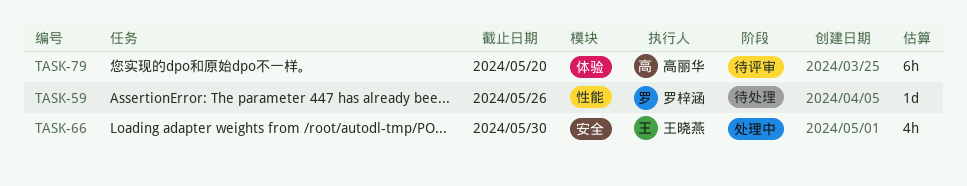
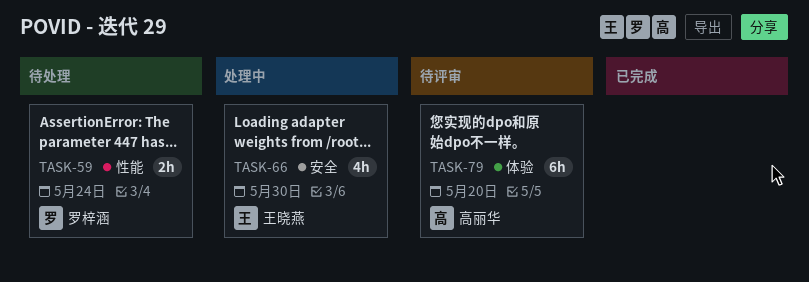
TASK-59, estimate: 1d -> 2h
TASK-59, due: May 26 -> May 24

